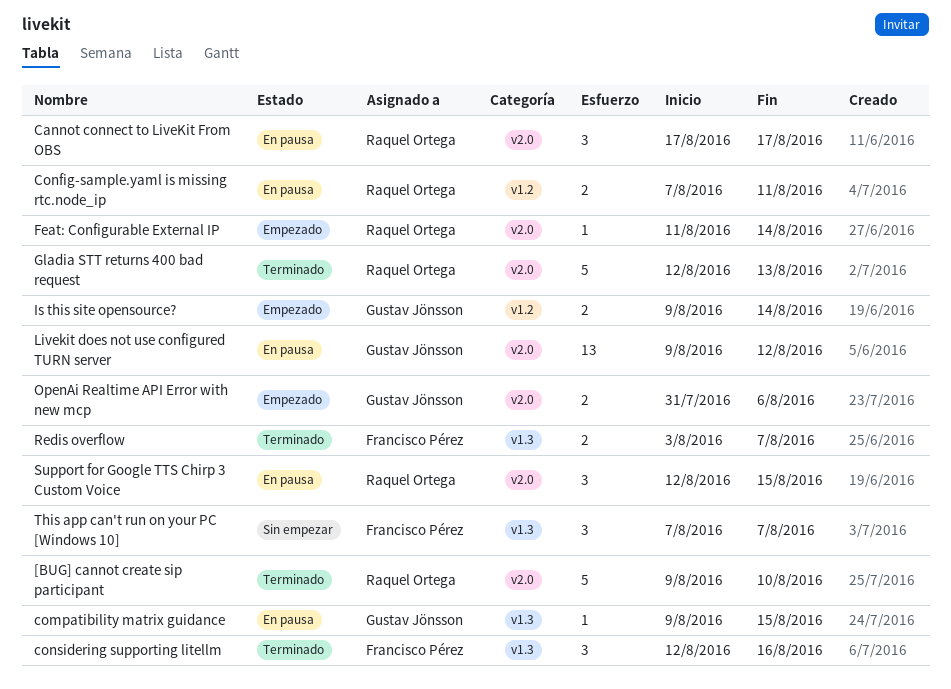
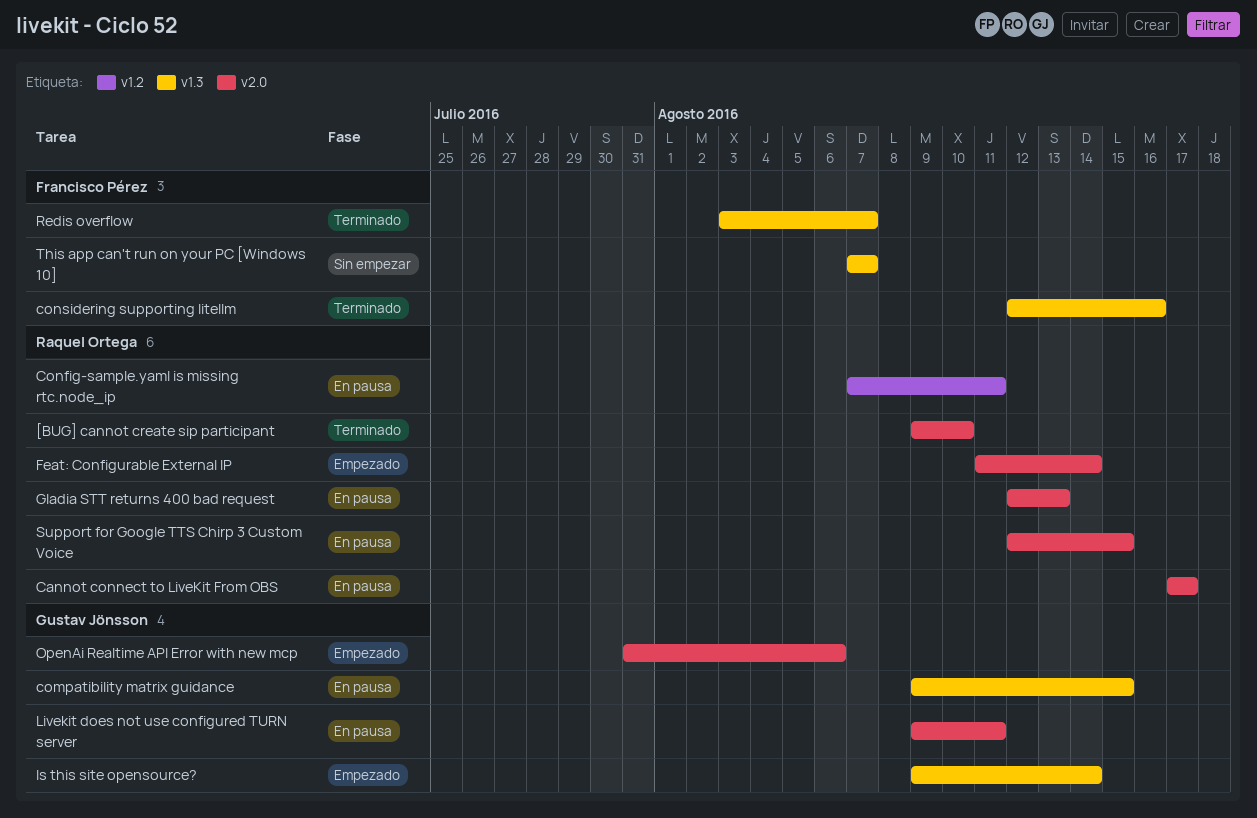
Gladia STT returns 400 bad request, status: Terminado -> En pausa
Is this site opensource?, label: v1.2 -> v1.3
Livekit does not use configured TURN server, due: Aug 12 -> Aug 11

